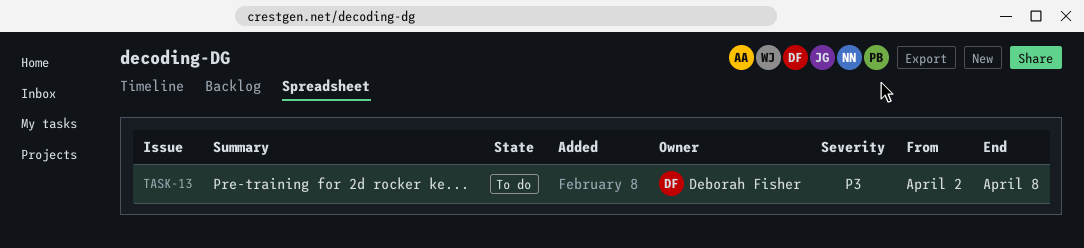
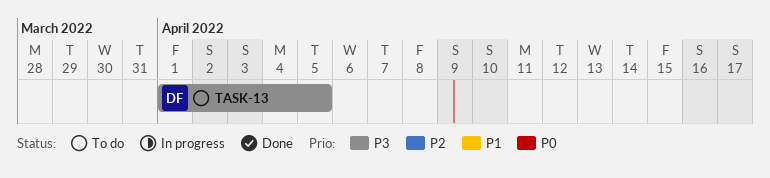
TASK-13, start: Apr 2 -> Apr 1
TASK-13, due: Apr 8 -> Apr 5

